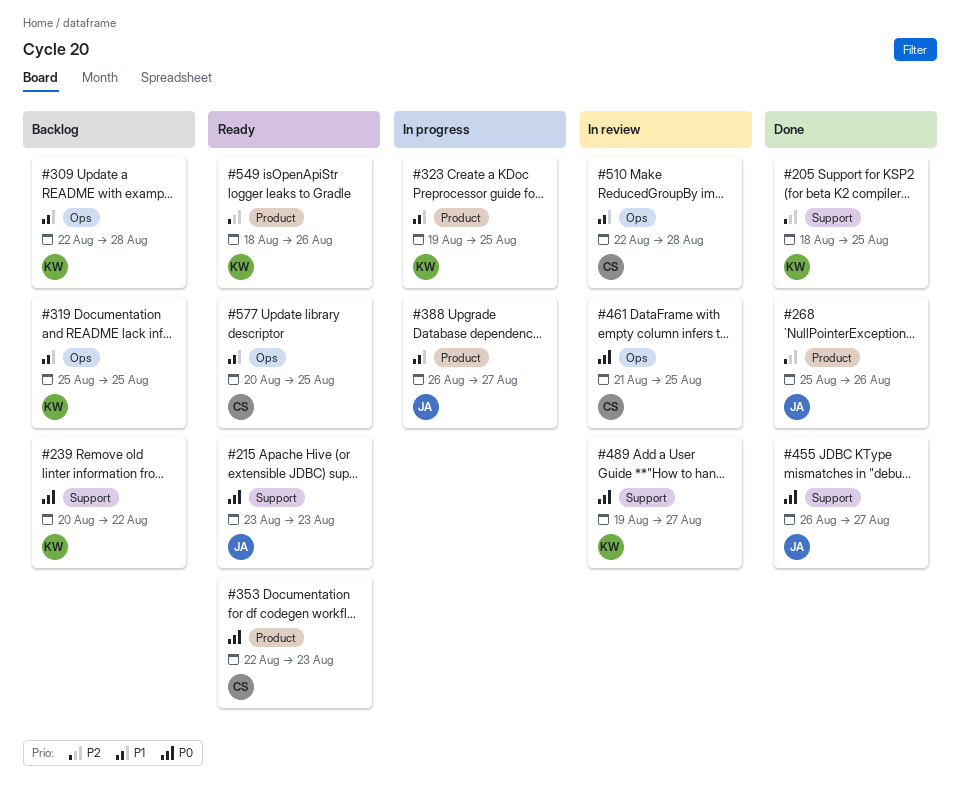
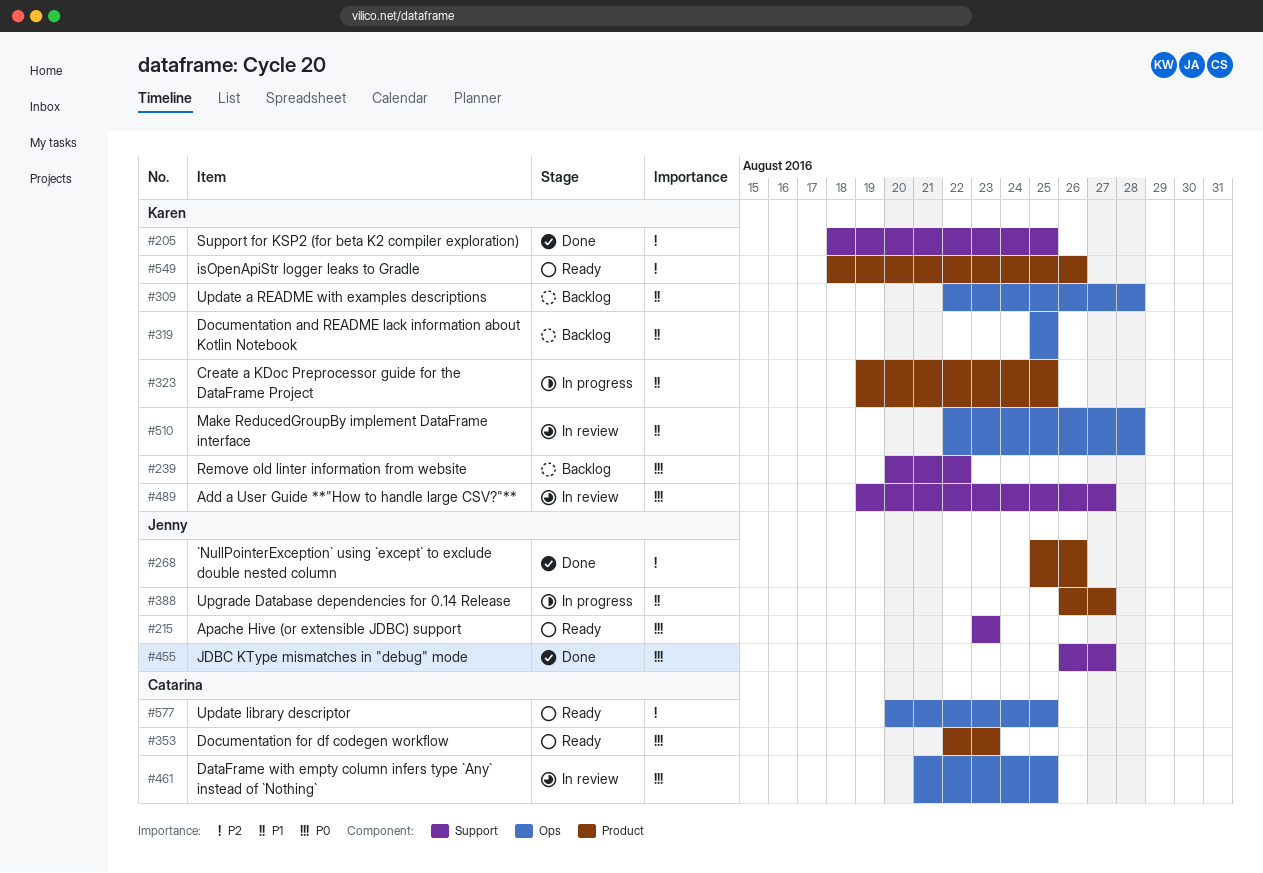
#510, owner: Catarina -> Karen
#577, priority: P1 -> P2

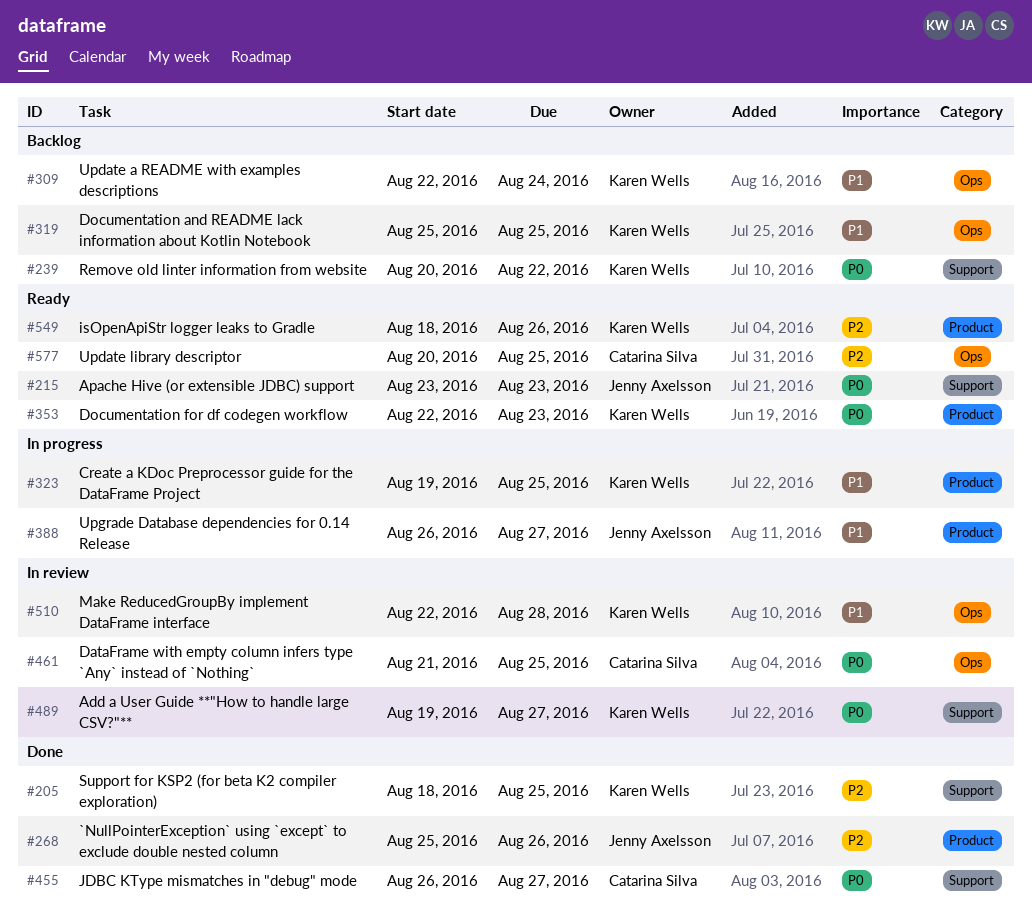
#309, due: Aug 28 -> Aug 24
#353, owner: Catarina Silva -> Karen Wells
#455, owner: Jenny Axelsson -> Catarina Silva

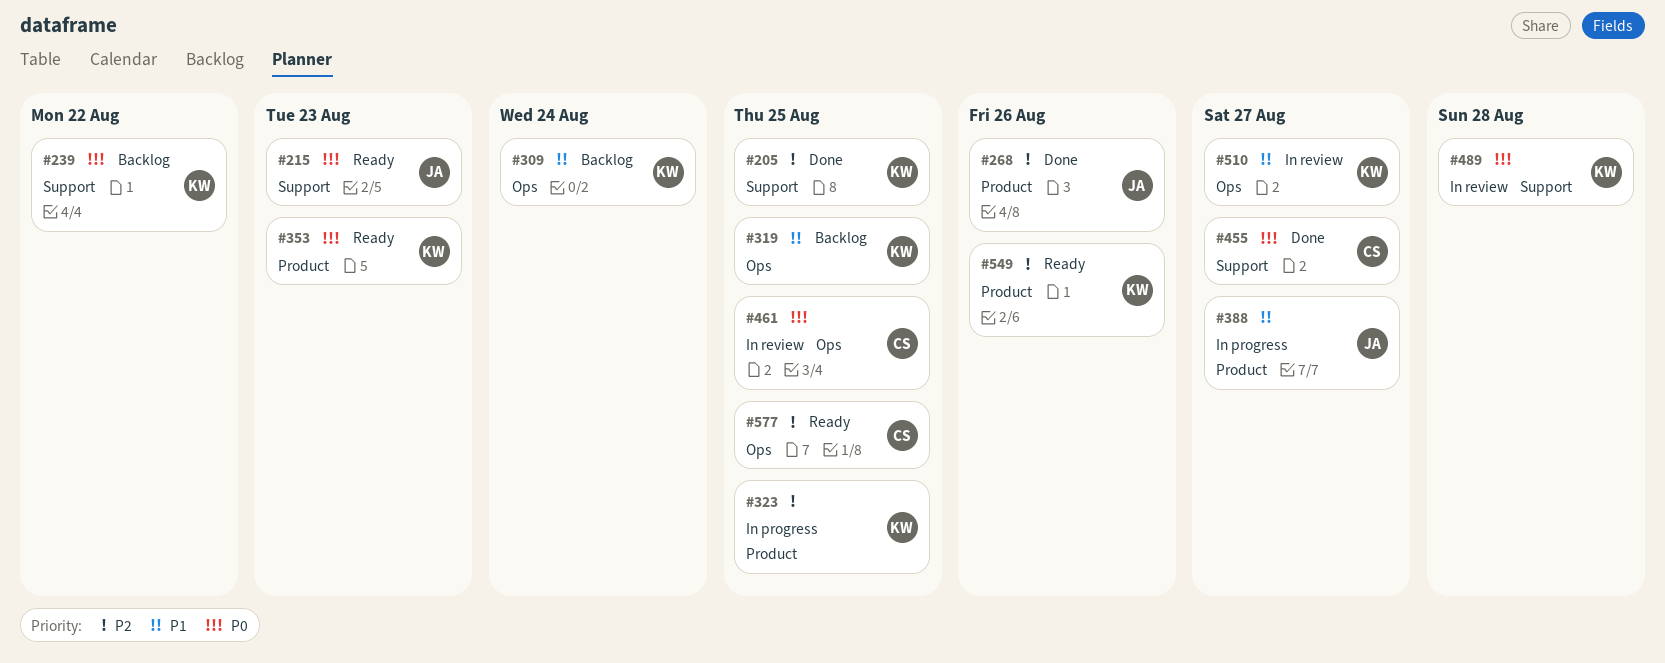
#323, priority: P1 -> P2
#489, due: Aug 27 -> Aug 28
#510, due: Aug 28 -> Aug 27

